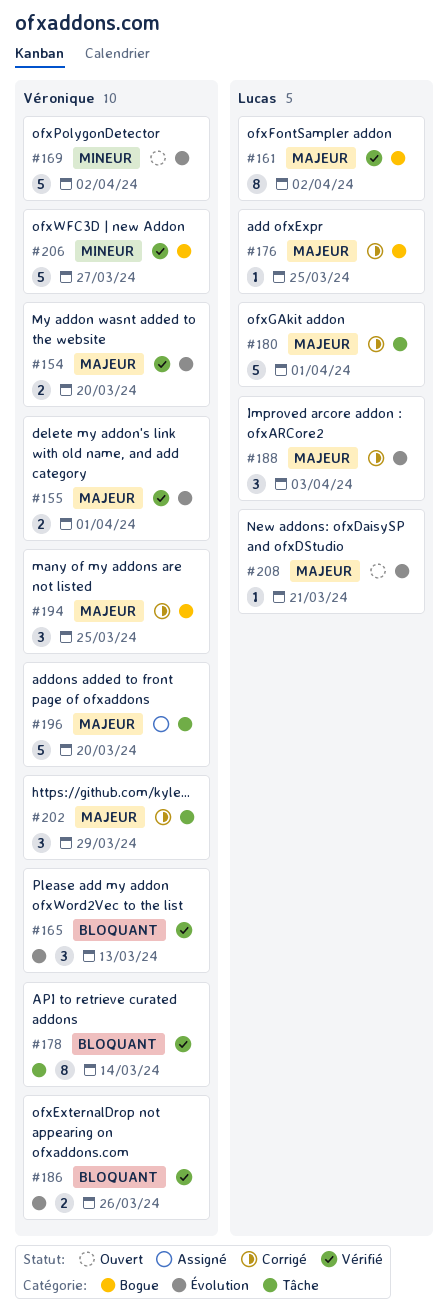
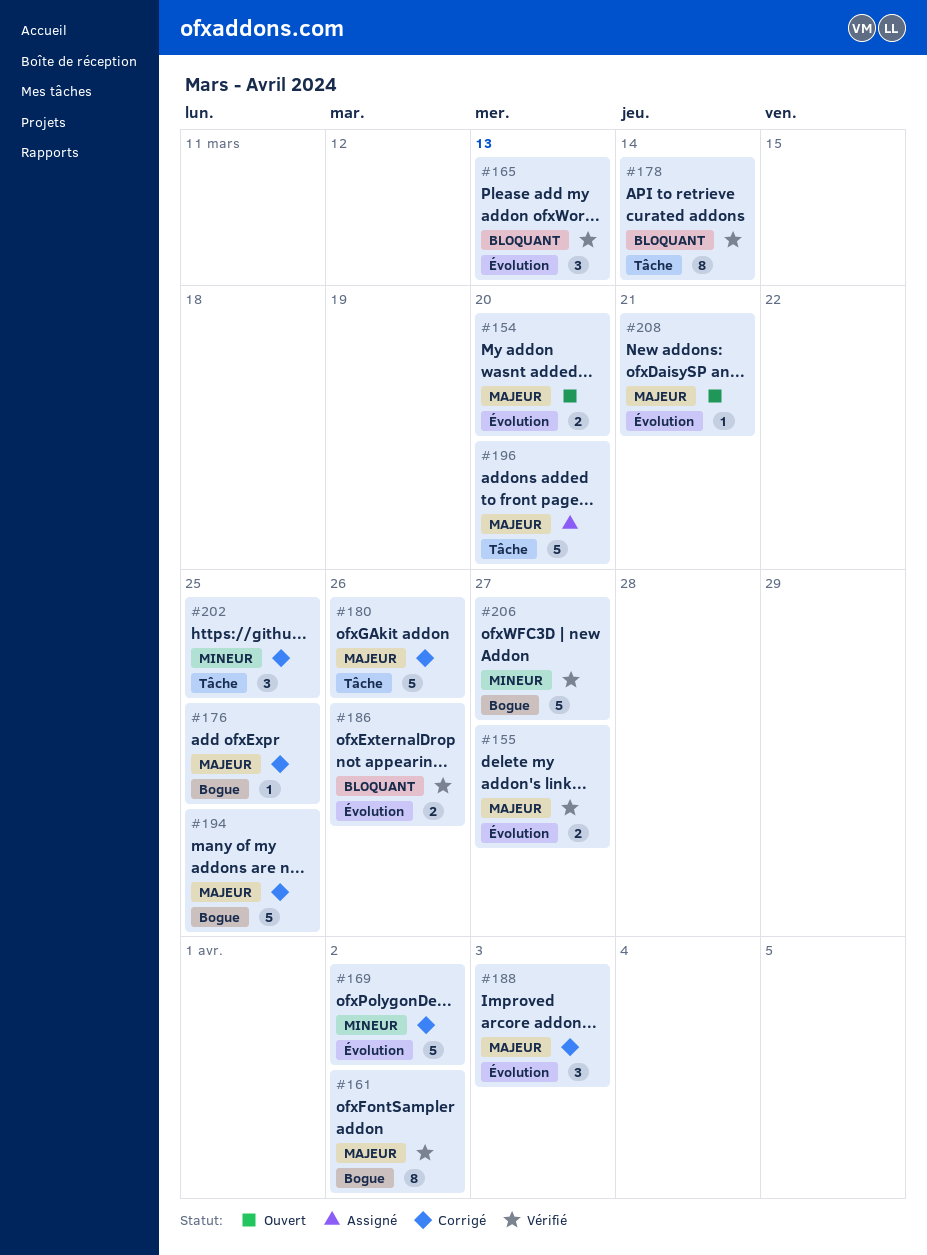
#154, status: Vérifié -> Ouvert
#155, due: Apr 1 -> Mar 27
#169, status: Ouvert -> Corrigé
#180, due: Apr 1 -> Mar 26
#194, estimate: 3 -> 5
#202, priority: Majeur -> Mineur
#202, due: Mar 29 -> Mar 25

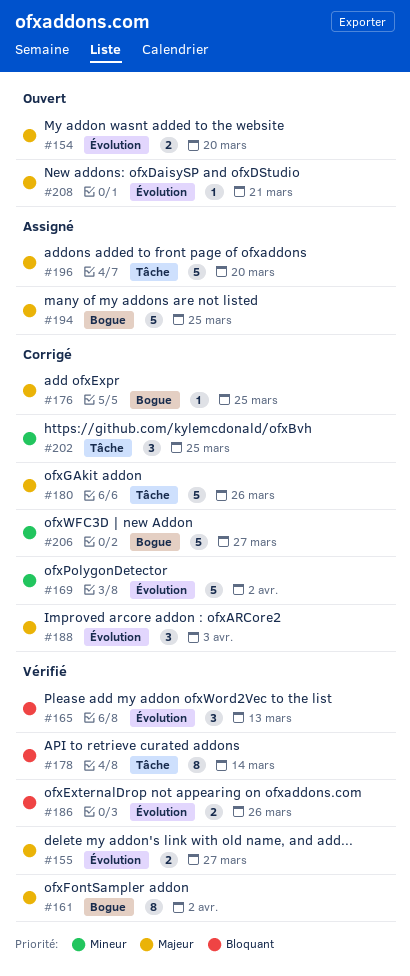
#194, status: Corrigé -> Assigné
#206, status: Vérifié -> Corrigé

